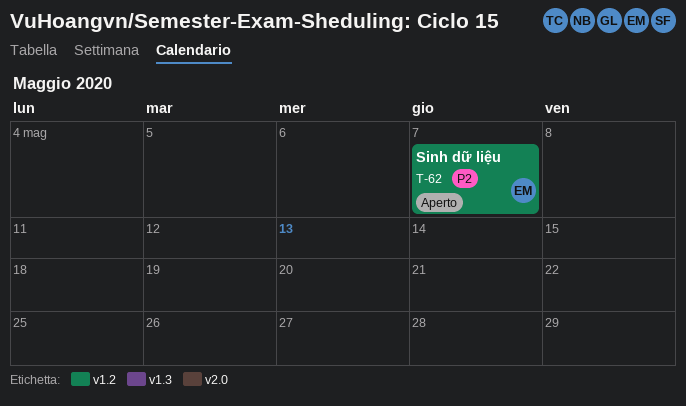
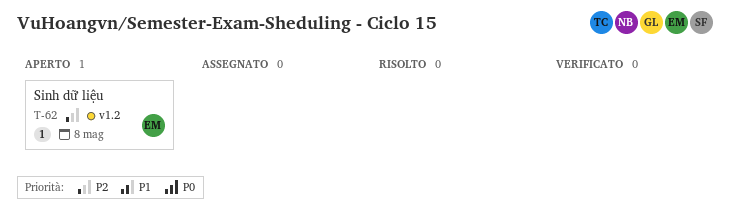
T-62, due: May 7 -> May 8

